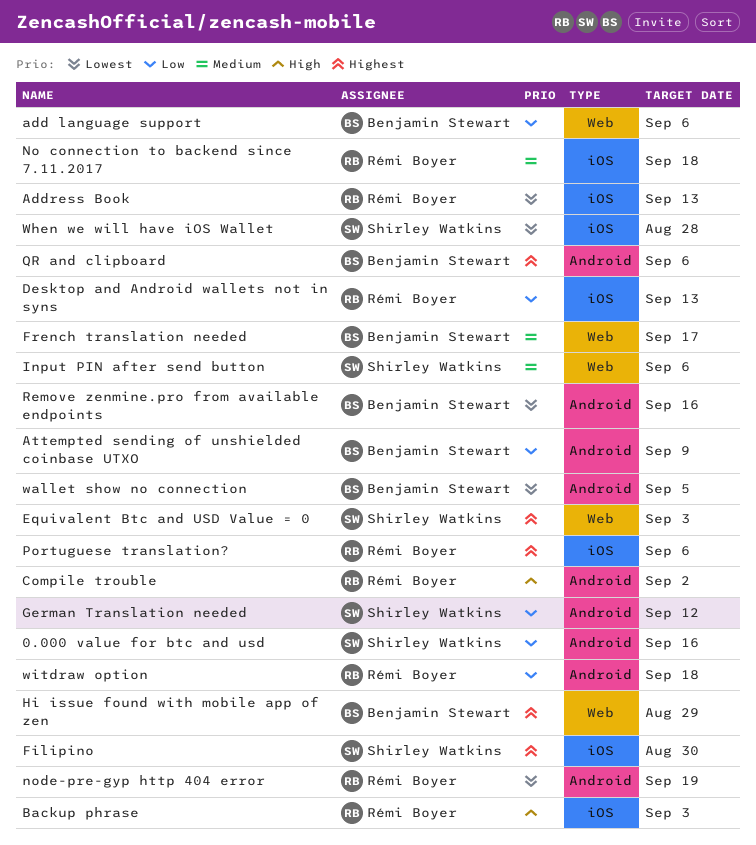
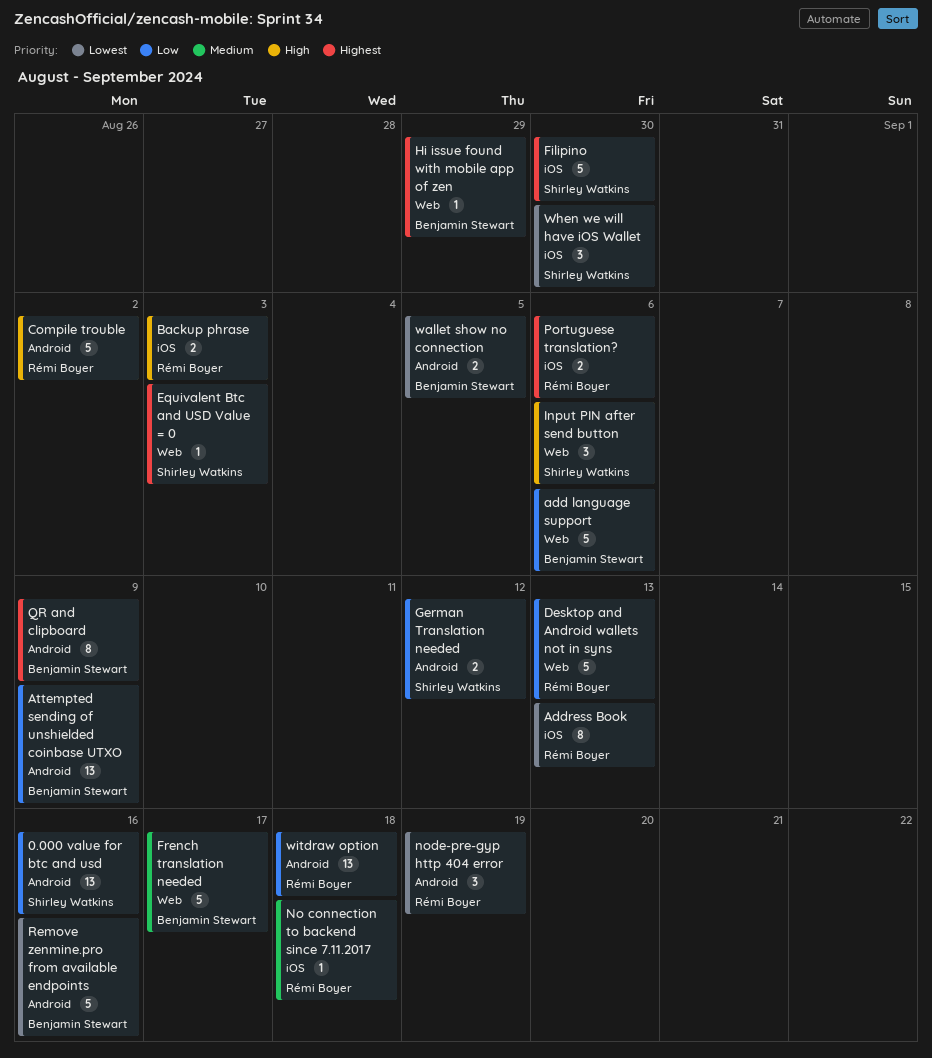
Desktop and Android wallets not in syns, label: iOS -> Web
Input PIN after send button, priority: Medium -> High
QR and clipboard, due: Sep 6 -> Sep 9
When we will have iOS Wallet, due: Aug 28 -> Aug 30

